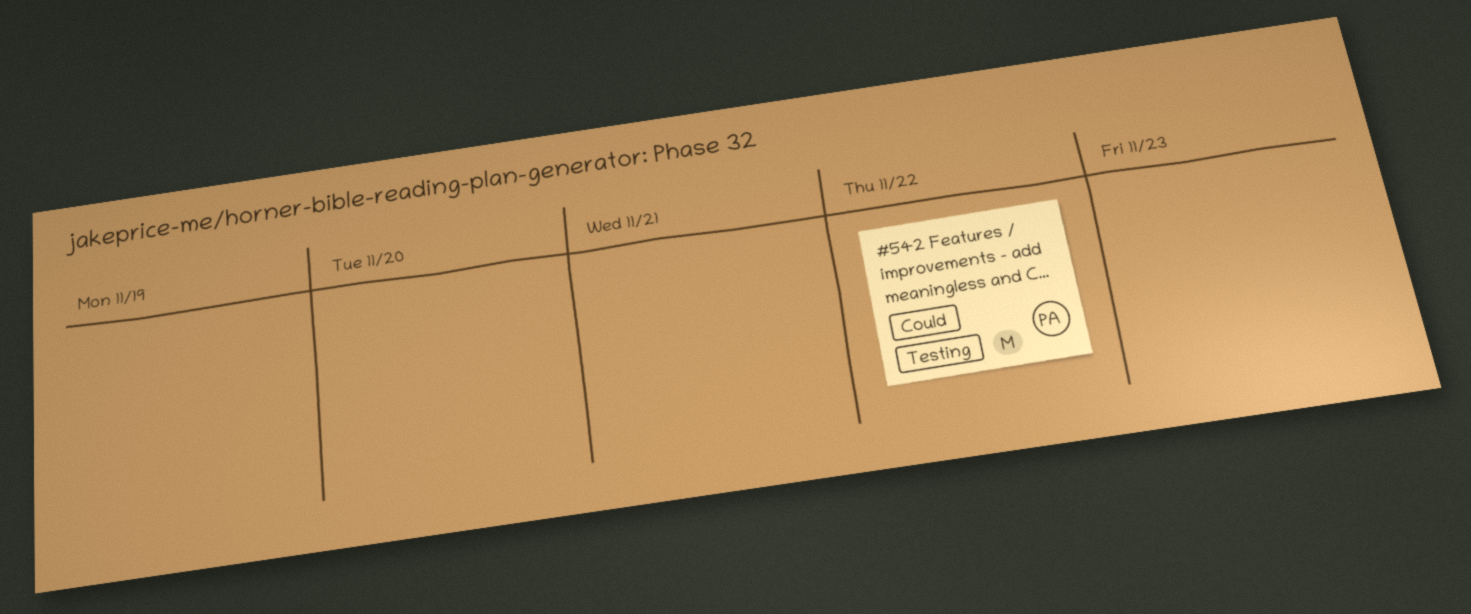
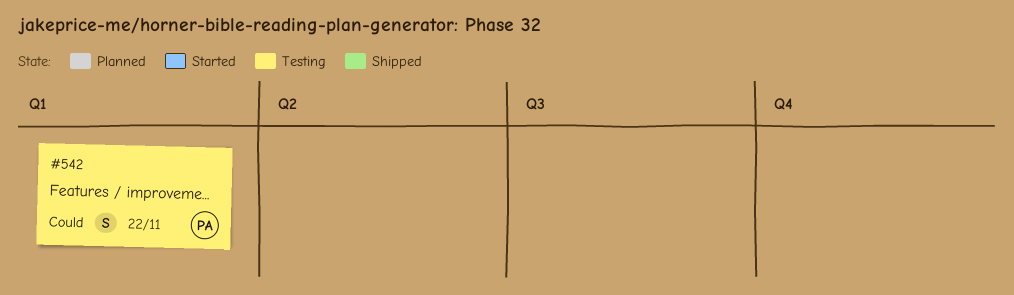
#542, estimate: M -> S

